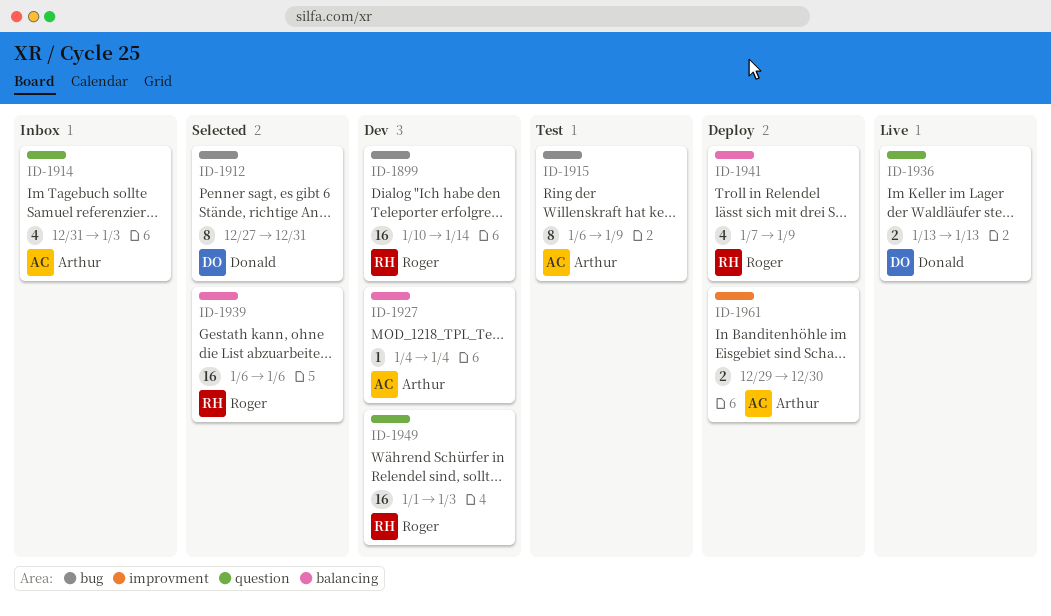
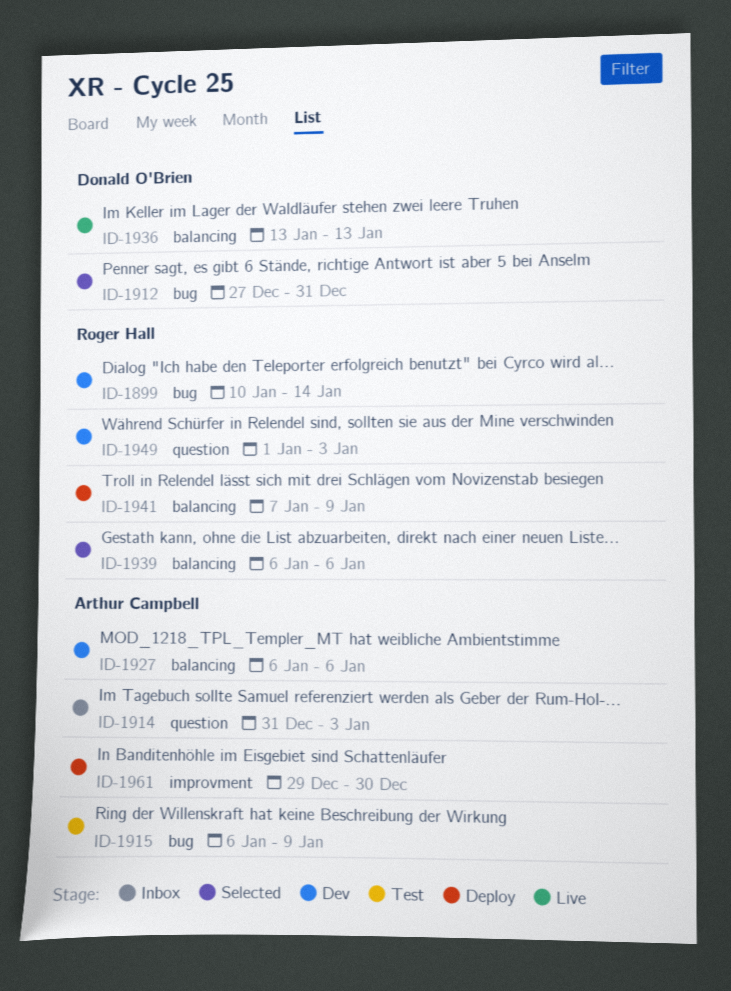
ID-1927, start: Jan 4 -> Jan 6
ID-1927, due: Jan 4 -> Jan 6
ID-1936, label: question -> balancing

